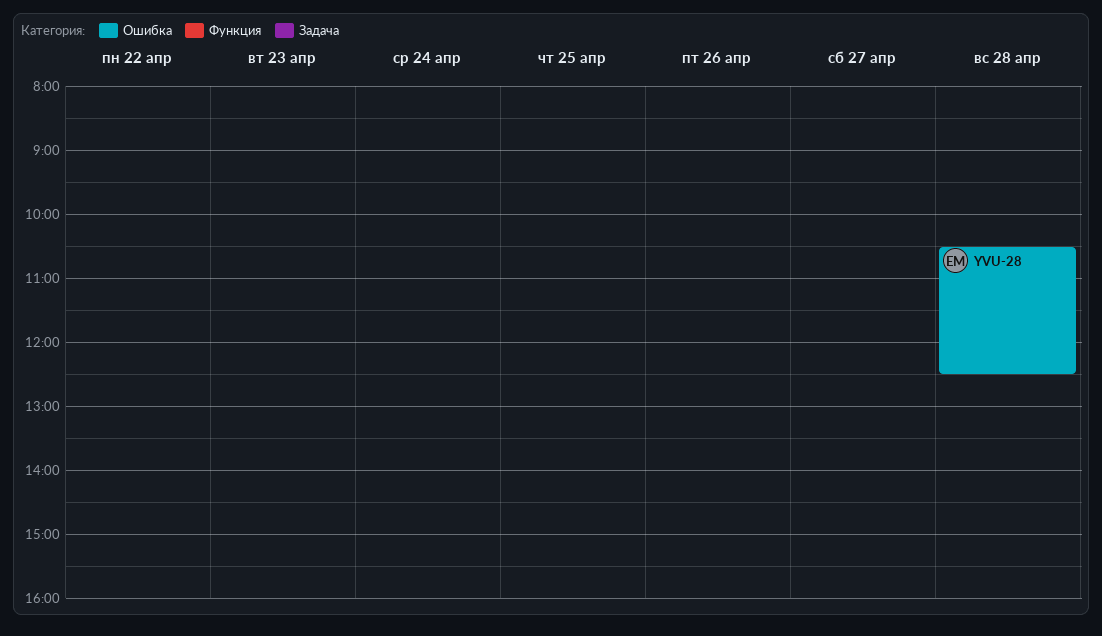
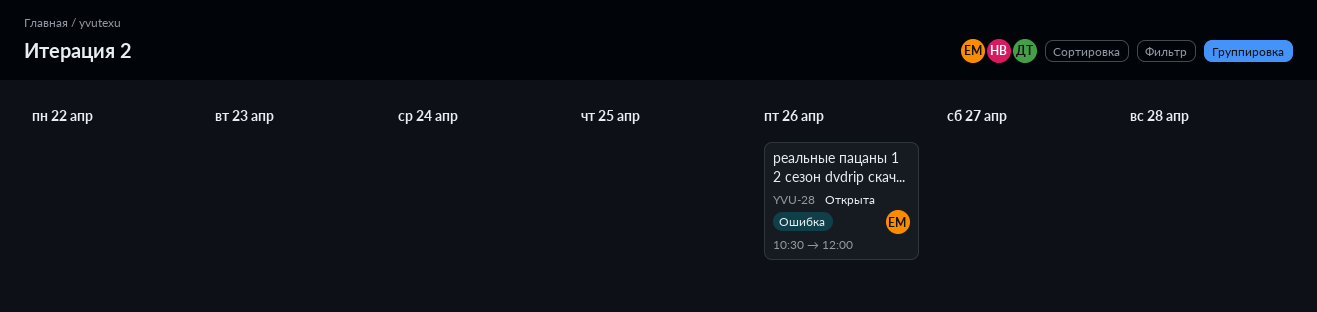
YVU-28, day: Apr 28 -> Apr 26
YVU-28, ends: 12:30 -> 12:00

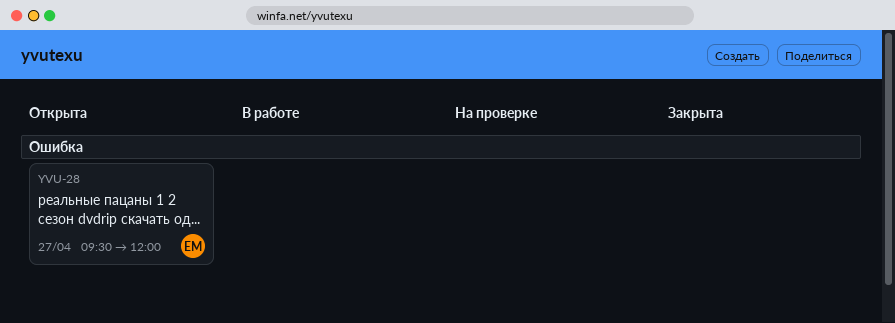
YVU-28, day: Apr 26 -> Apr 27
YVU-28, begins: 10:30 -> 09:30

